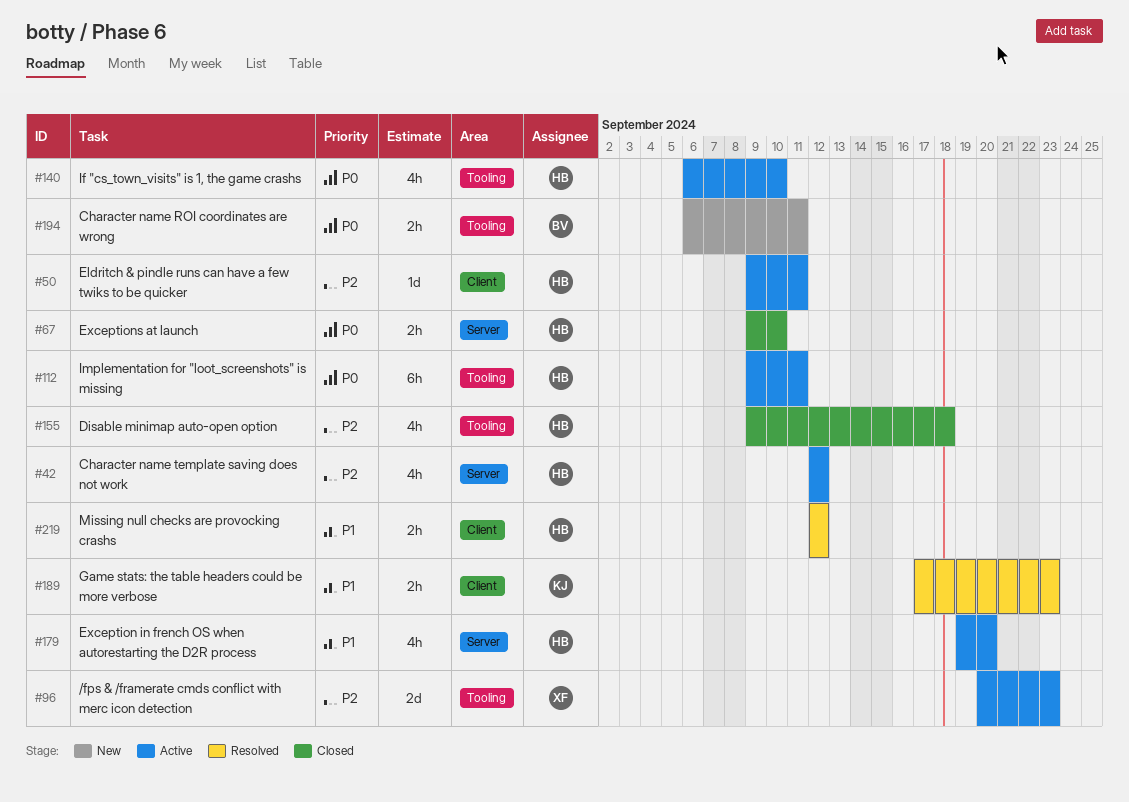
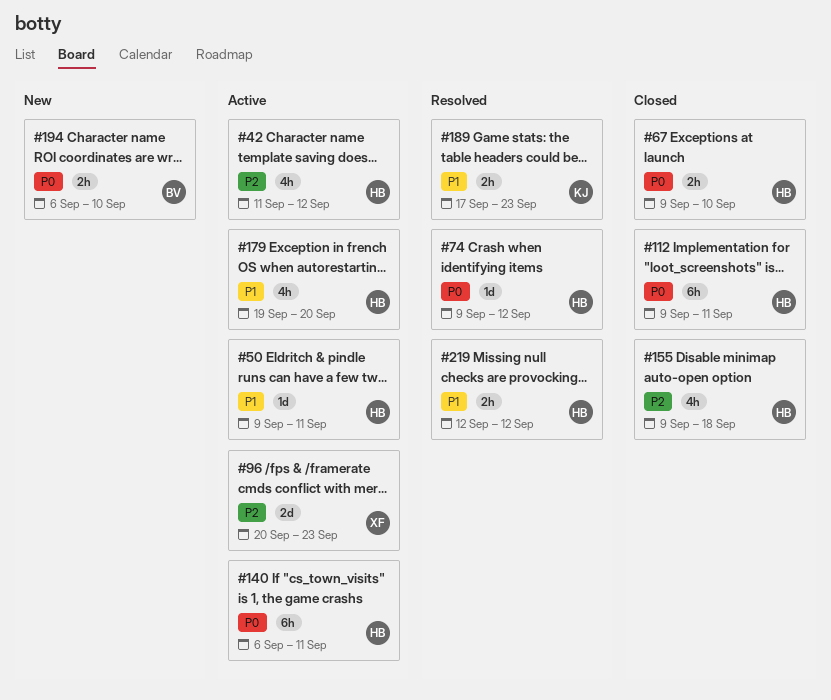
#42, start: Sep 12 -> Sep 11
#50, priority: P2 -> P1
#74: none -> present
#112, status: Active -> Closed
#140, estimate: 4h -> 6h
#140, due: Sep 10 -> Sep 11
#194, due: Sep 11 -> Sep 10

